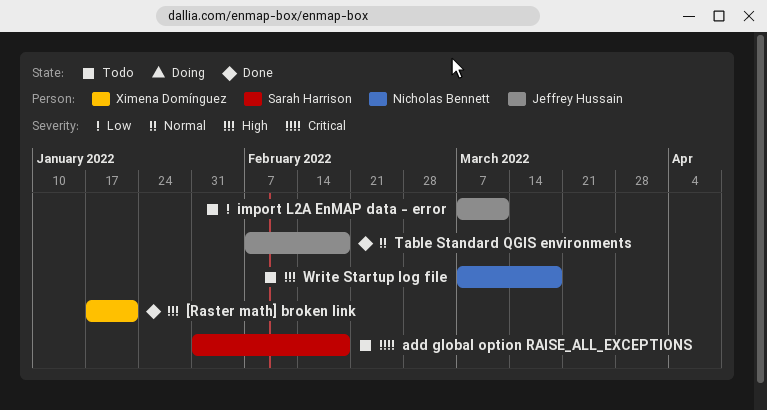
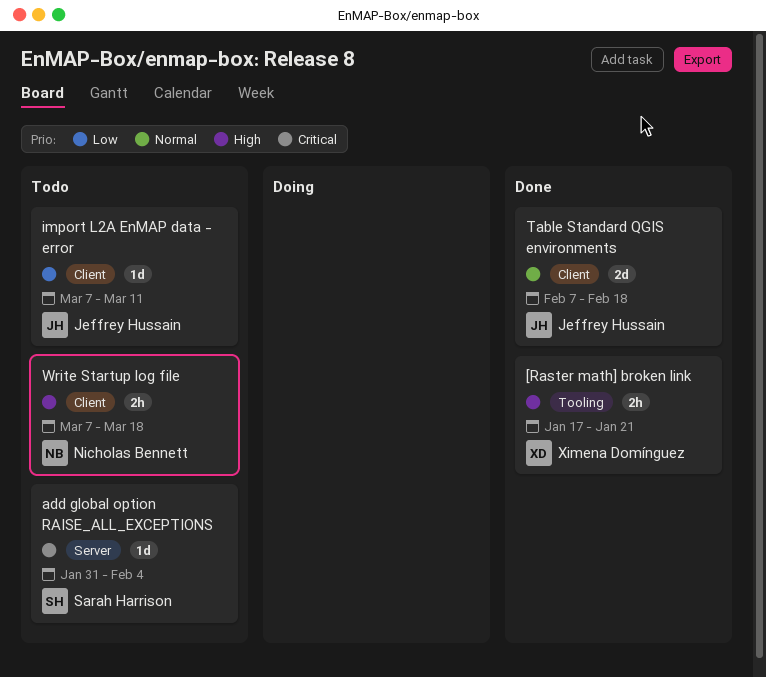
add global option RAISE_ALL_EXCEPTIONS, due: Feb 18 -> Feb 4

